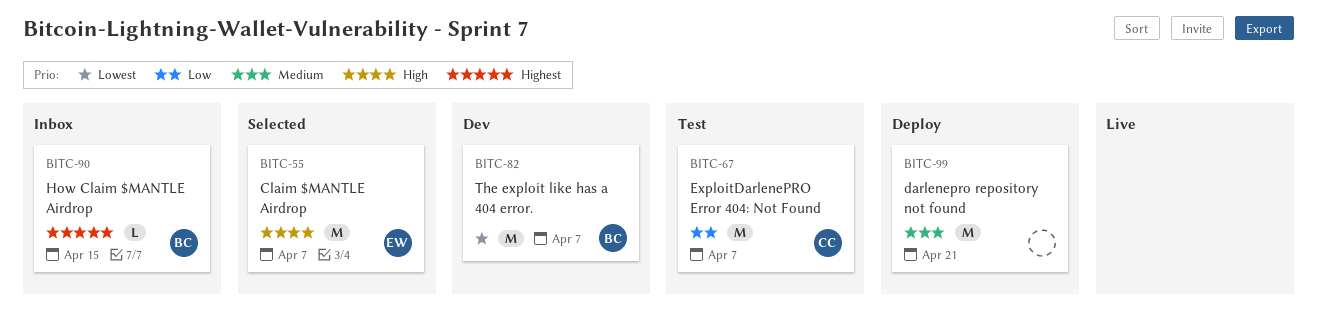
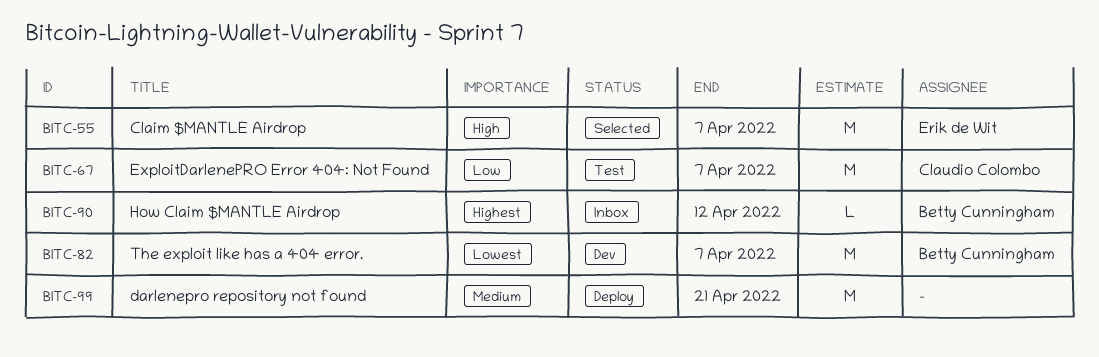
BITC-90, due: Apr 15 -> Apr 12

